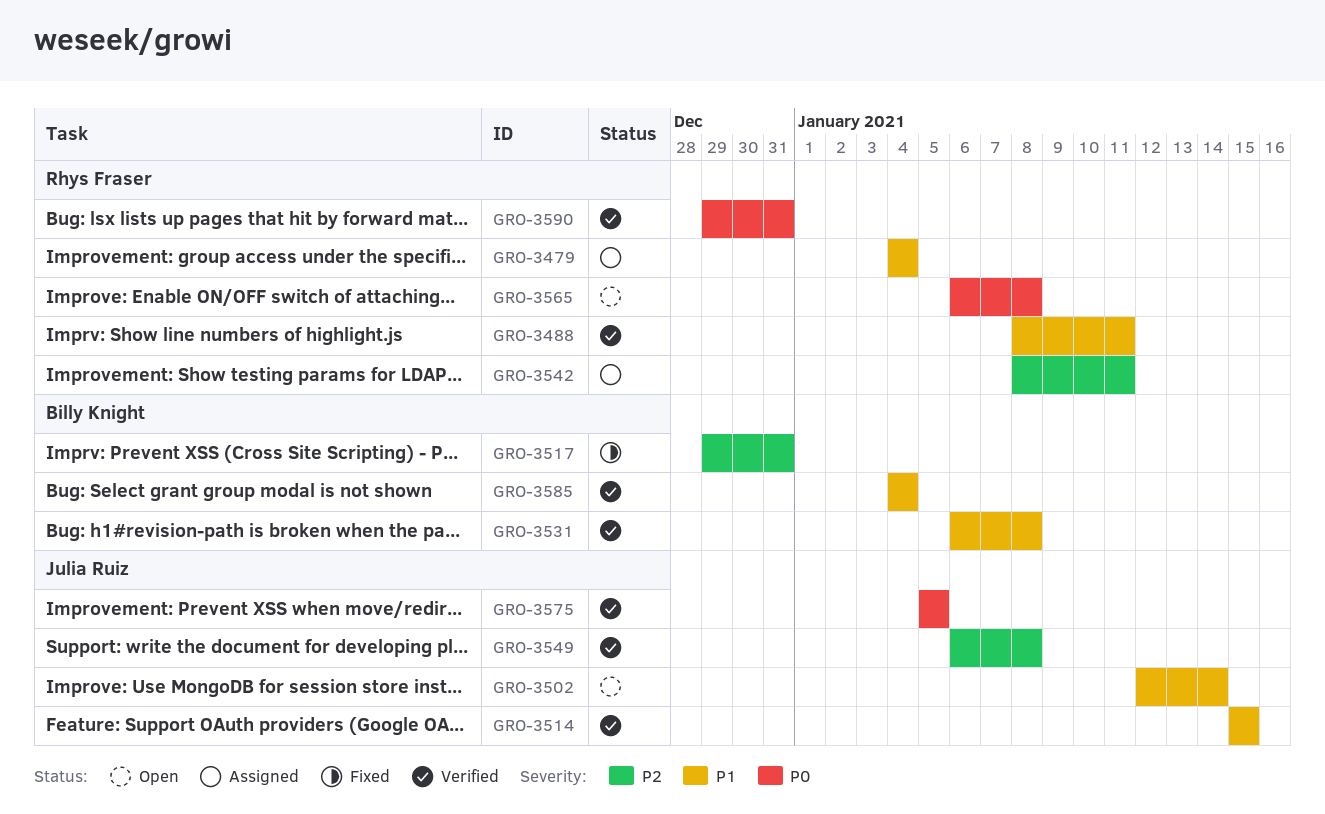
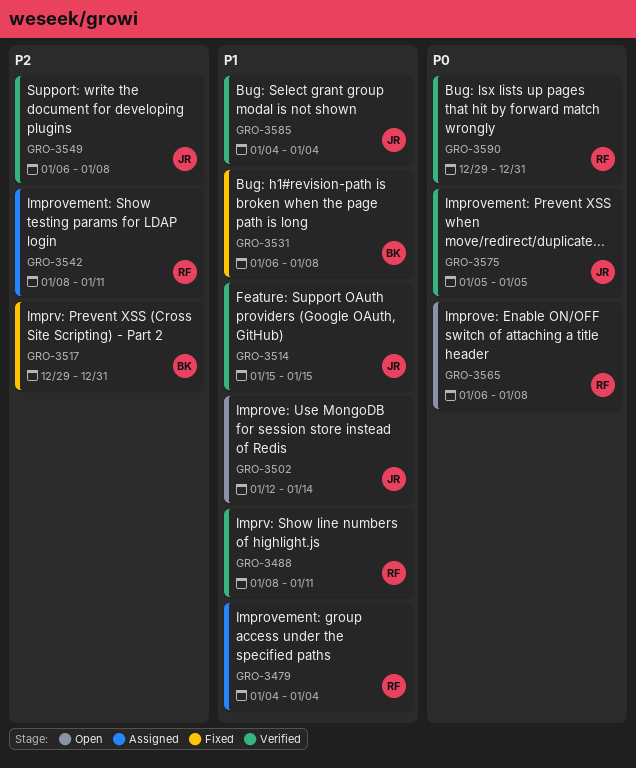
GRO-3531, status: Verified -> Fixed
GRO-3585, owner: Billy Knight -> Julia Ruiz

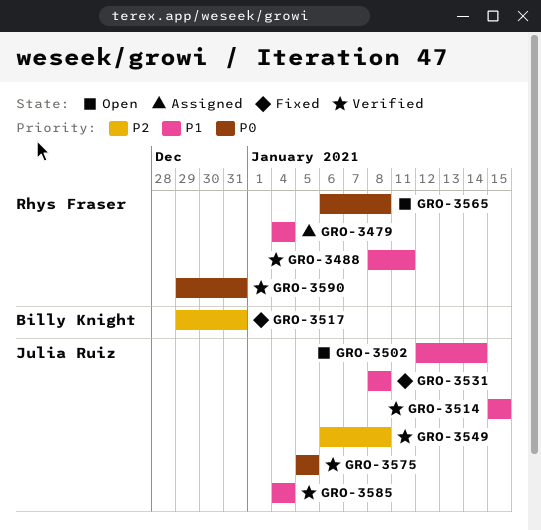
GRO-3531, owner: Billy Knight -> Julia Ruiz
GRO-3531, start: Jan 6 -> Jan 8
GRO-3542: present -> none

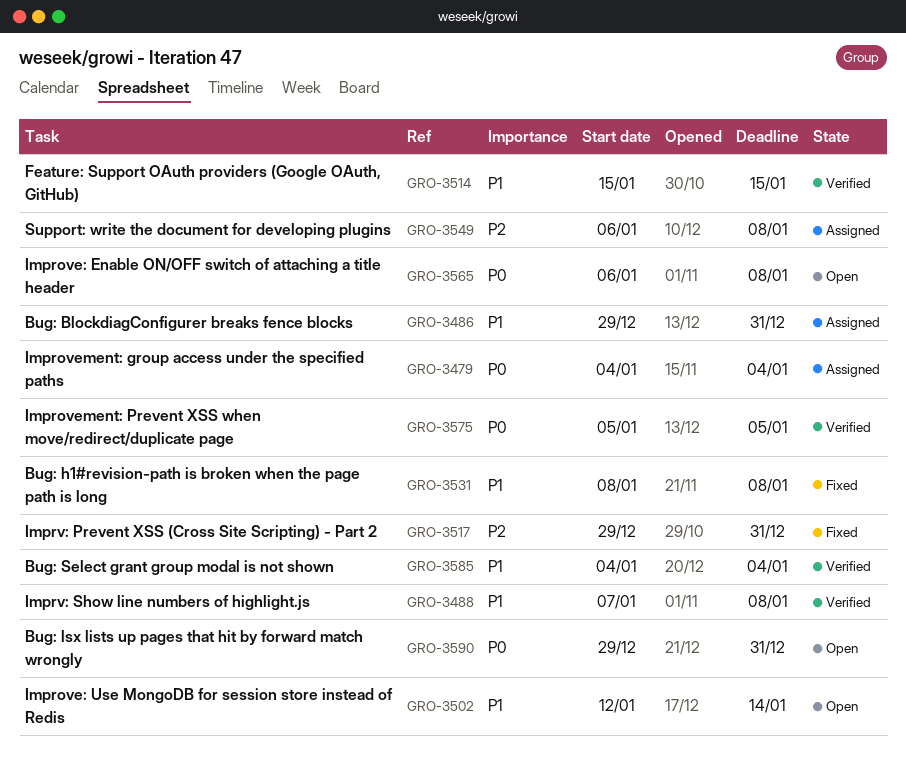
GRO-3479, priority: P1 -> P0
GRO-3486: none -> present
GRO-3488, start: Jan 8 -> Jan 7
GRO-3488, due: Jan 11 -> Jan 8
GRO-3549, status: Verified -> Assigned
GRO-3590, status: Verified -> Open

